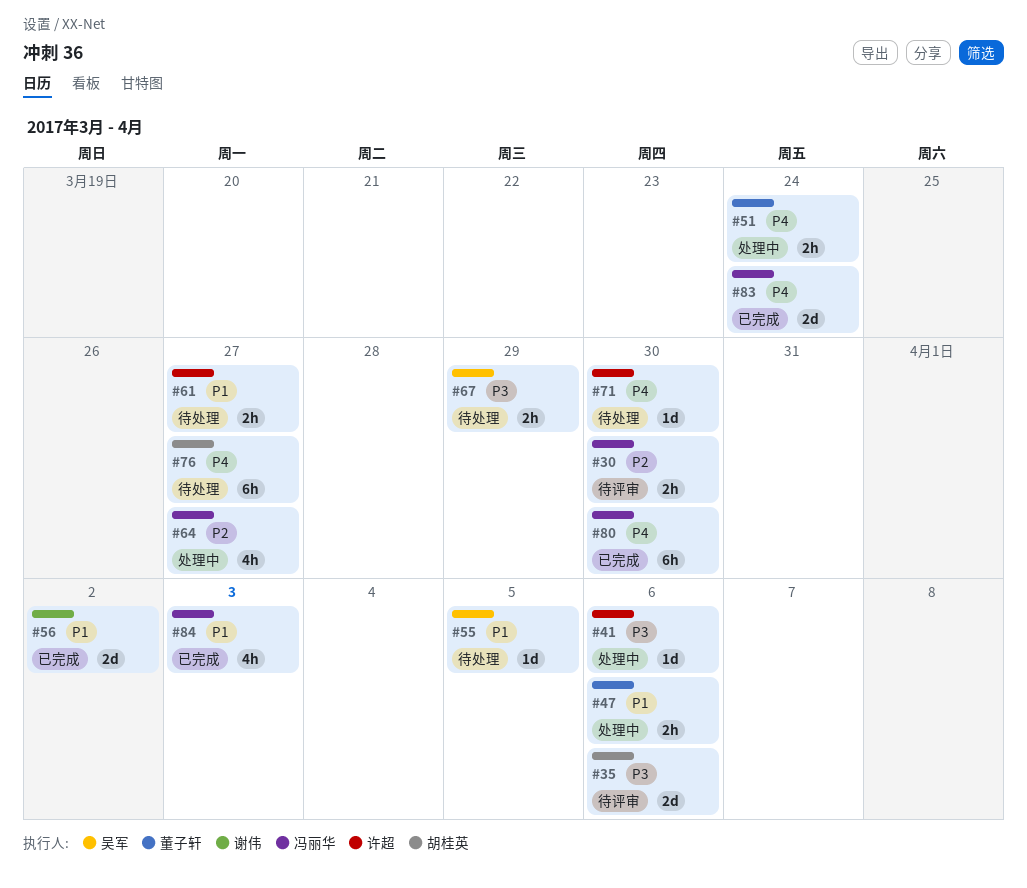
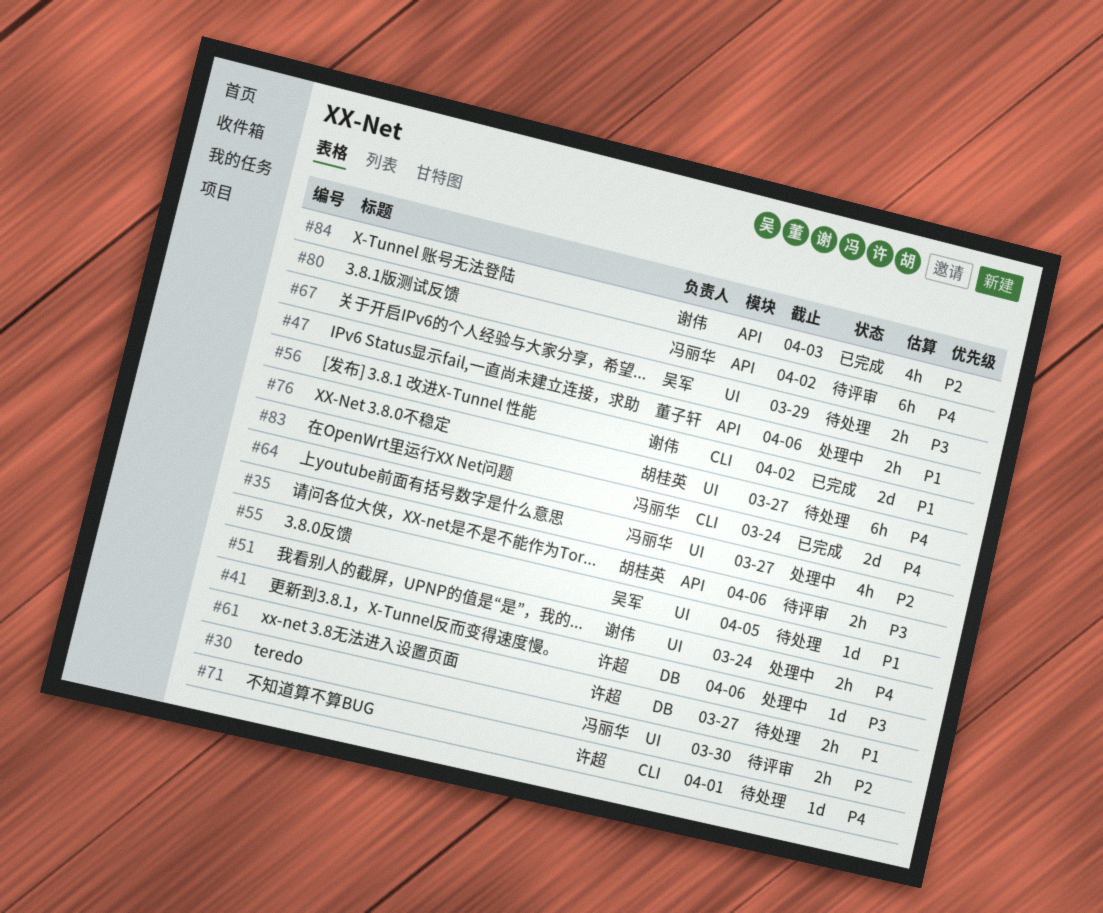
#35, estimate: 2d -> 2h
#51, owner: 董子轩 -> 谢伟
#71, due: Mar 30 -> Apr 1
#80, status: 已完成 -> 待评审
#80, due: Mar 30 -> Apr 2
#84, owner: 冯丽华 -> 谢伟
#84, priority: P1 -> P2

